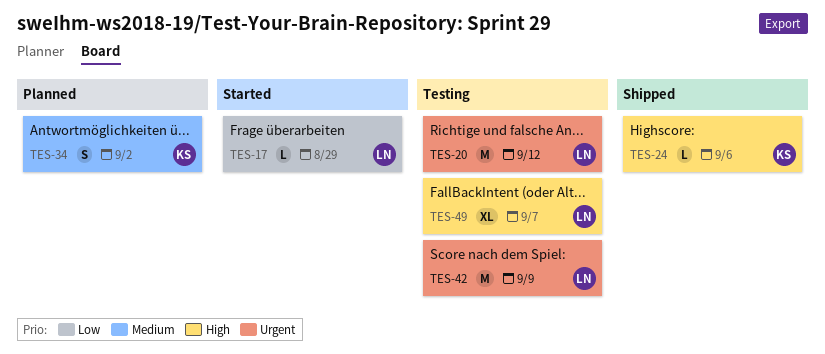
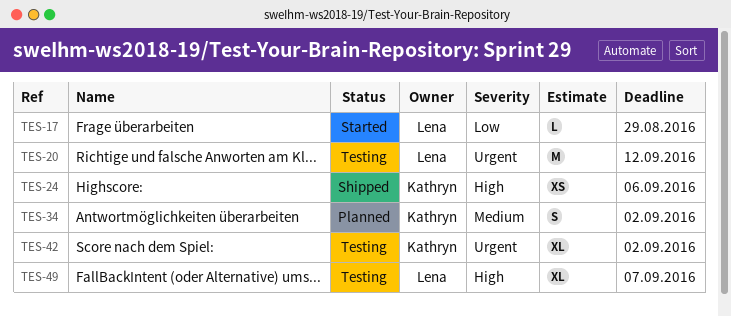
TES-24, estimate: L -> XS
TES-42, owner: Lena -> Kathryn
TES-42, estimate: M -> XL
TES-42, due: Sep 9 -> Sep 2

